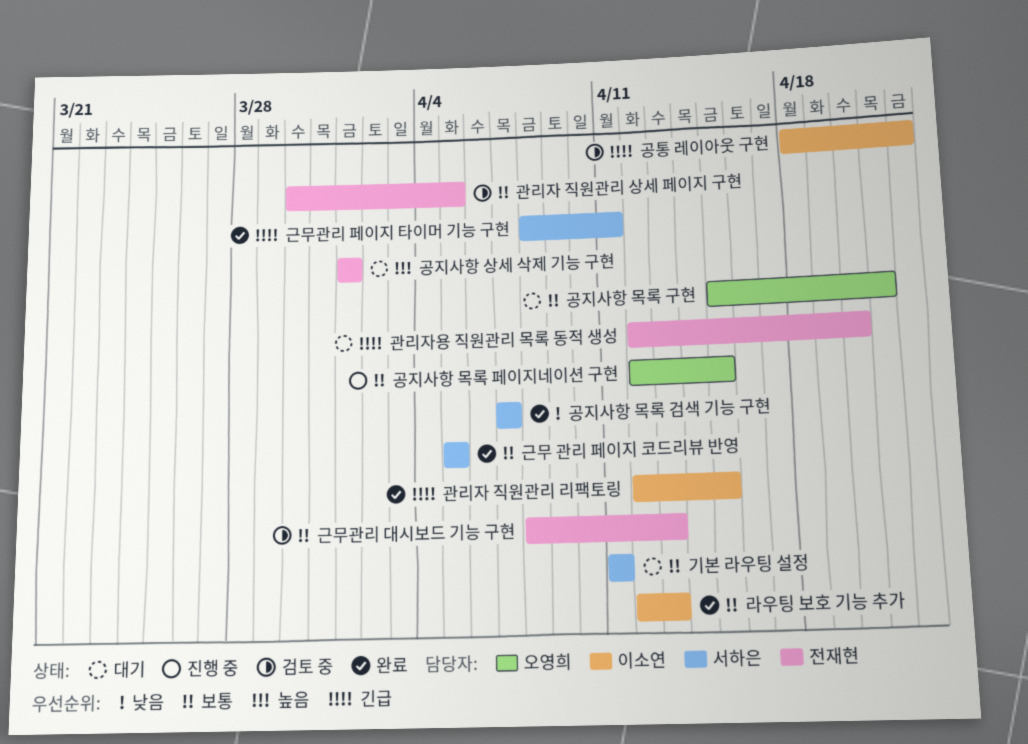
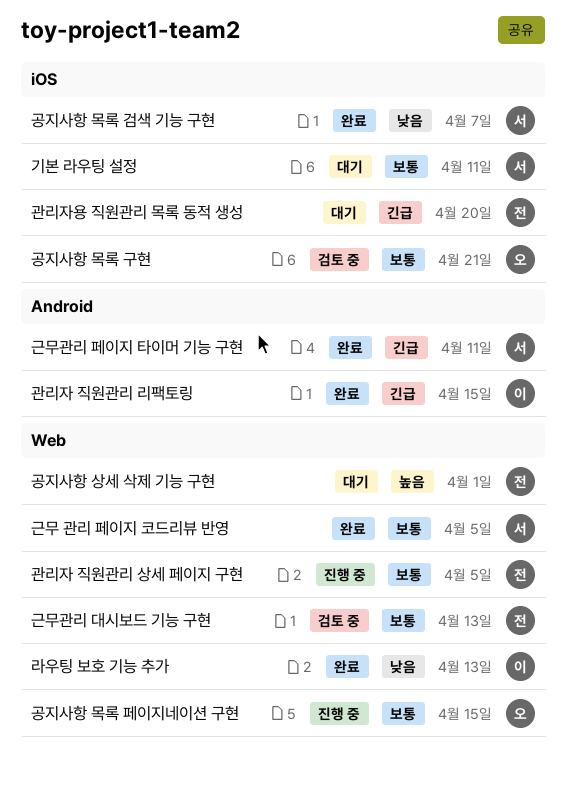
공지사항 목록 구현, status: 대기 -> 검토 중
공통 레이아웃 구현: present -> none
관리자 직원관리 상세 페이지 구현, status: 검토 중 -> 진행 중
라우팅 보호 기능 추가, priority: 보통 -> 낮음

